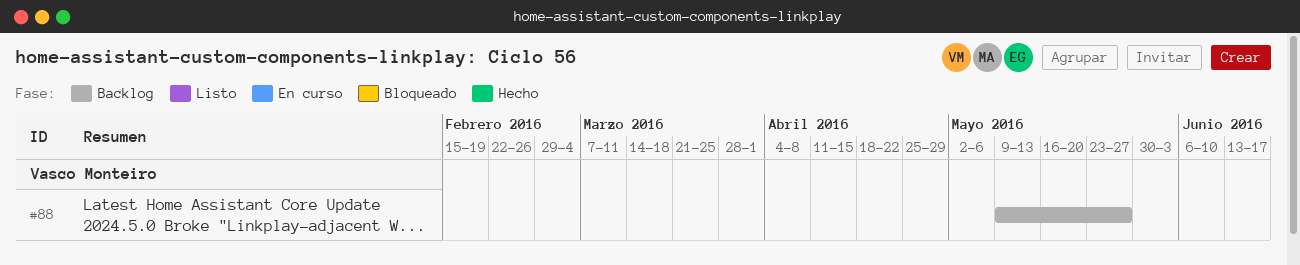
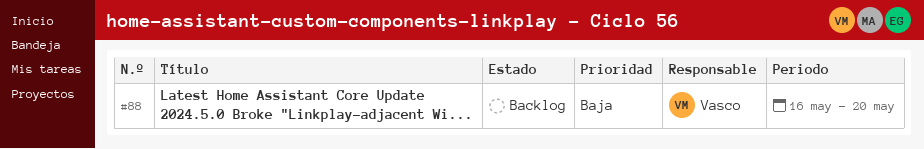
#88, start: May 9 -> May 16
#88, due: May 27 -> May 20

